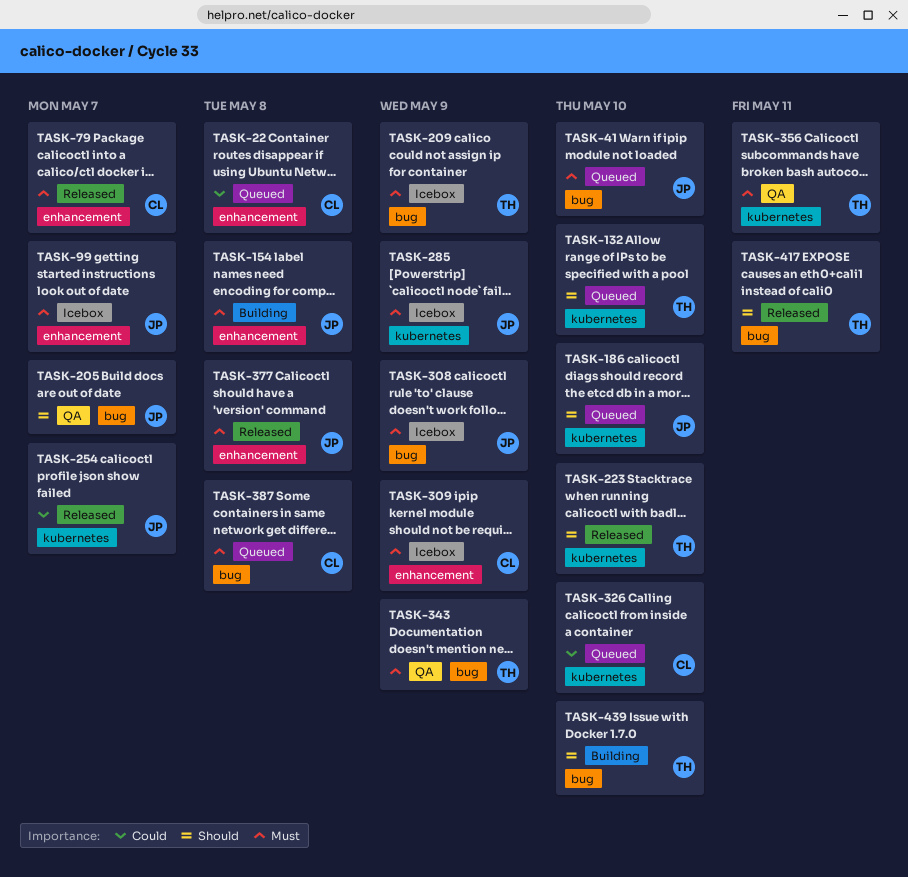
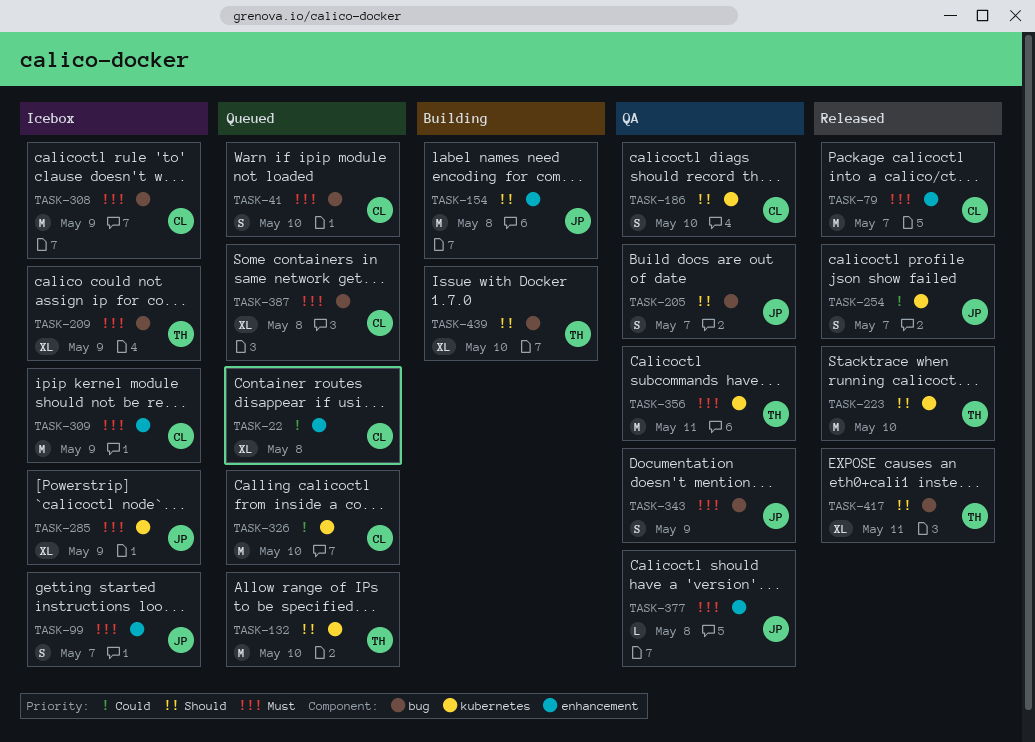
TASK-41, owner: JP -> CL
TASK-154, priority: Must -> Should
TASK-186, status: Queued -> QA
TASK-186, owner: JP -> CL
TASK-308, owner: JP -> CL
TASK-343, owner: TH -> JP
TASK-377, status: Released -> QA

